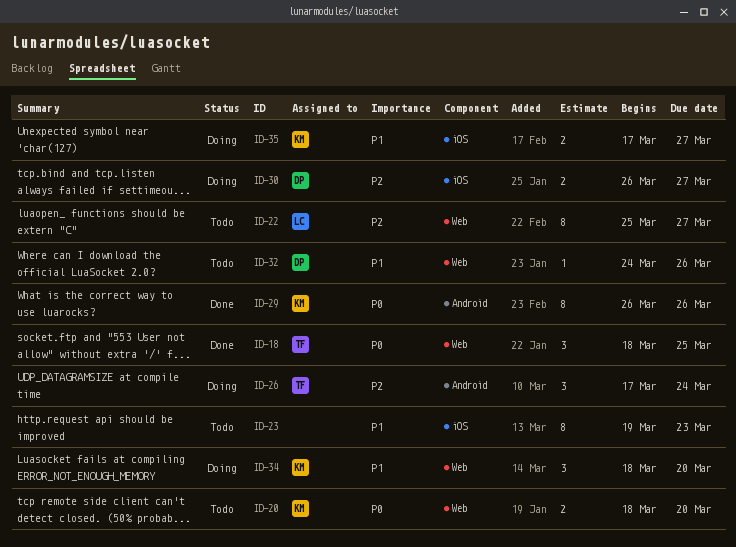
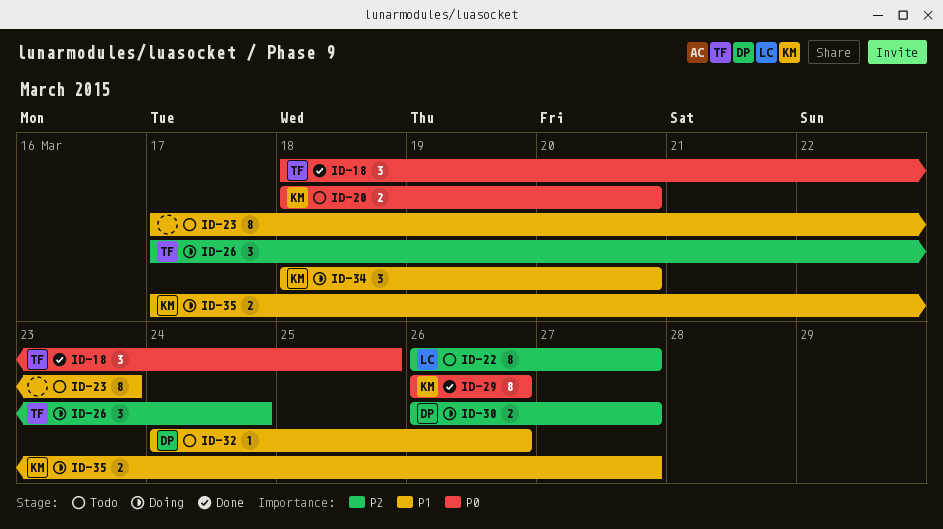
ID-22, start: Mar 25 -> Mar 26
ID-23, start: Mar 19 -> Mar 17

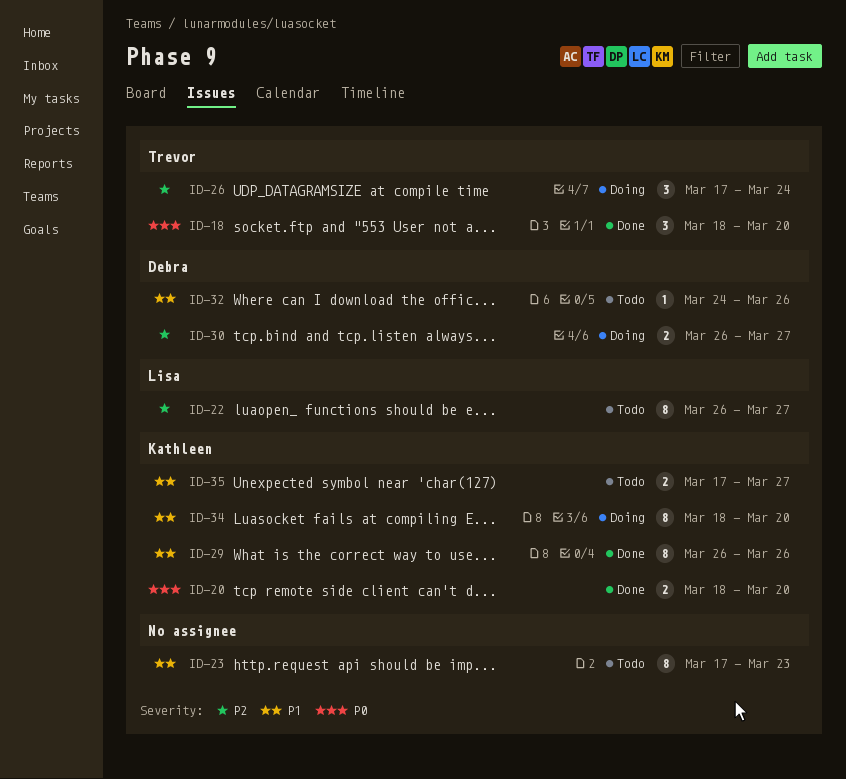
ID-18, due: Mar 25 -> Mar 20
ID-20, status: Todo -> Done
ID-29, priority: P0 -> P1
ID-34, estimate: 3 -> 8
ID-35, status: Doing -> Todo

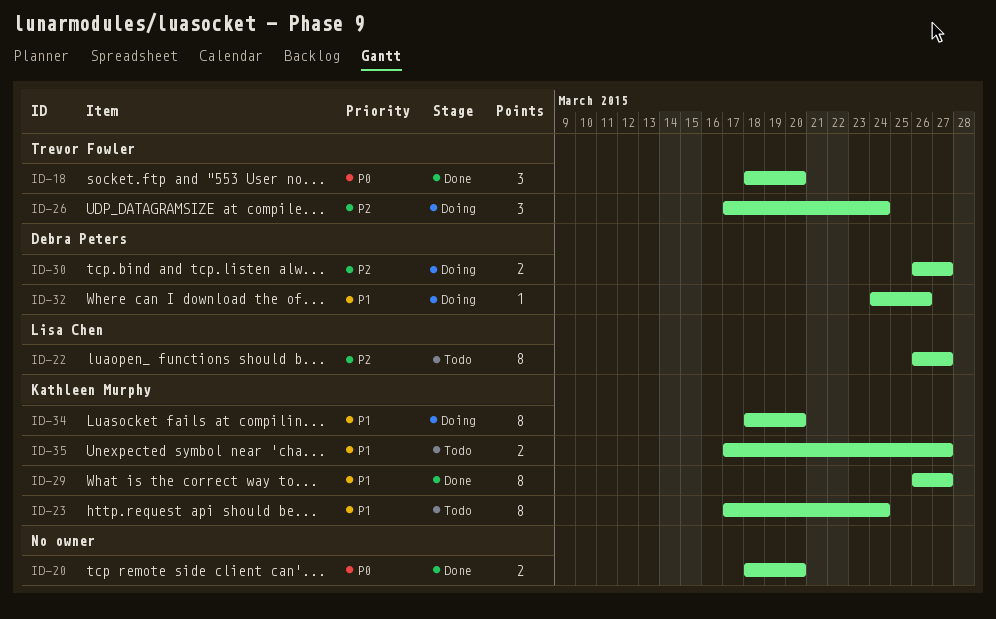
ID-20, owner: Kathleen Murphy -> none
ID-23, owner: none -> Kathleen Murphy
ID-23, due: Mar 23 -> Mar 24
ID-29, due: Mar 26 -> Mar 27
ID-32, status: Todo -> Doing

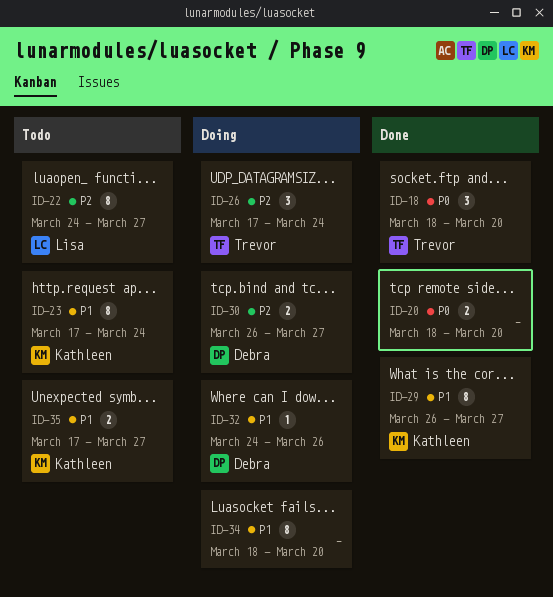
ID-22, start: Mar 26 -> Mar 24
ID-34, owner: Kathleen Murphy -> none

